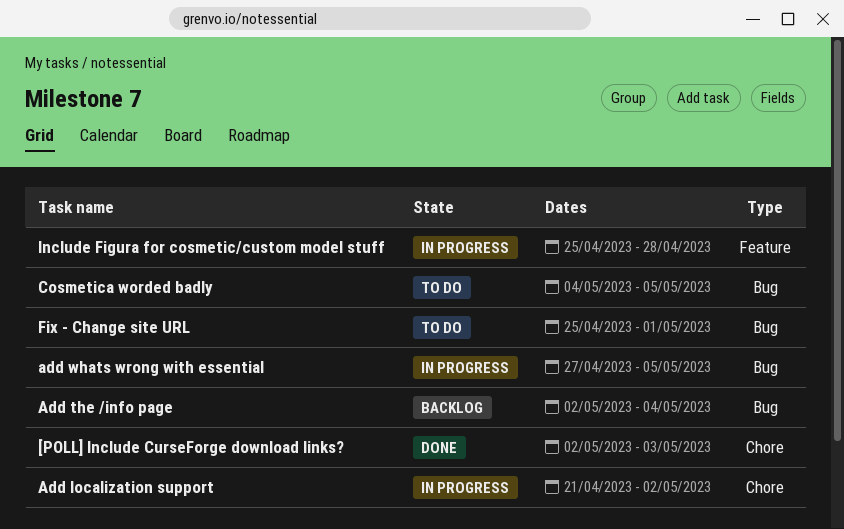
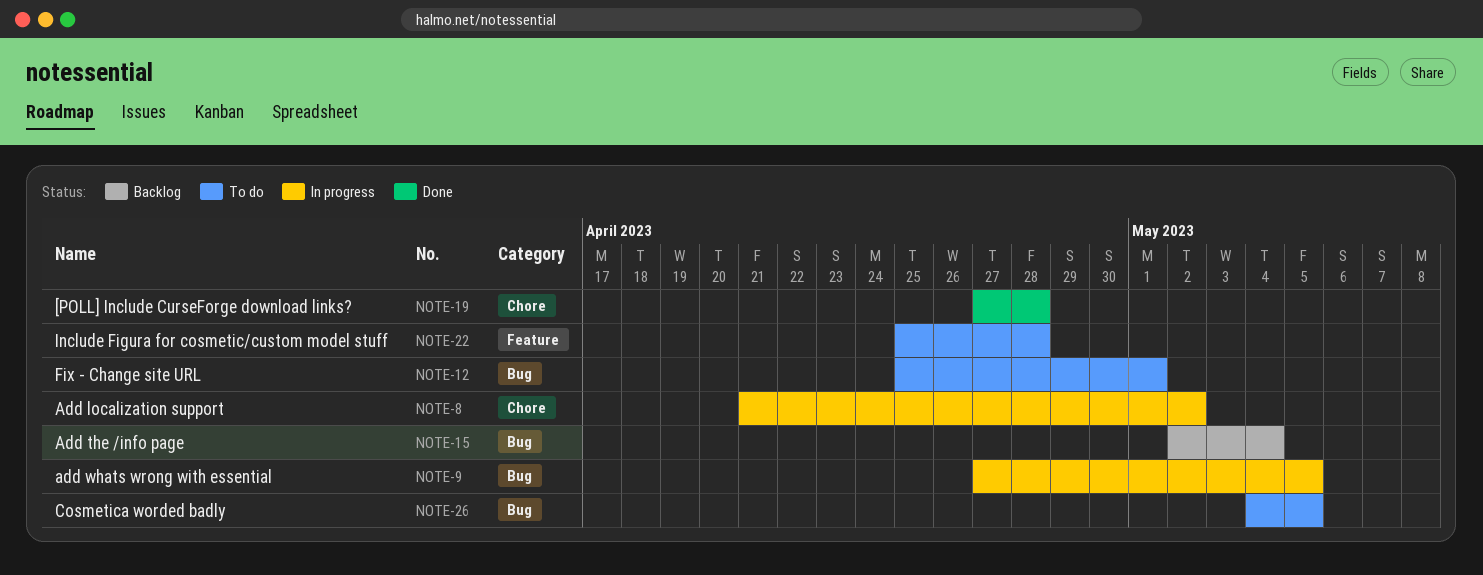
[POLL] Include CurseForge download links?, start: May 2 -> Apr 27
[POLL] Include CurseForge download links?, due: May 3 -> Apr 28
Include Figura for cosmetic/custom model stuff, status: In progress -> To do

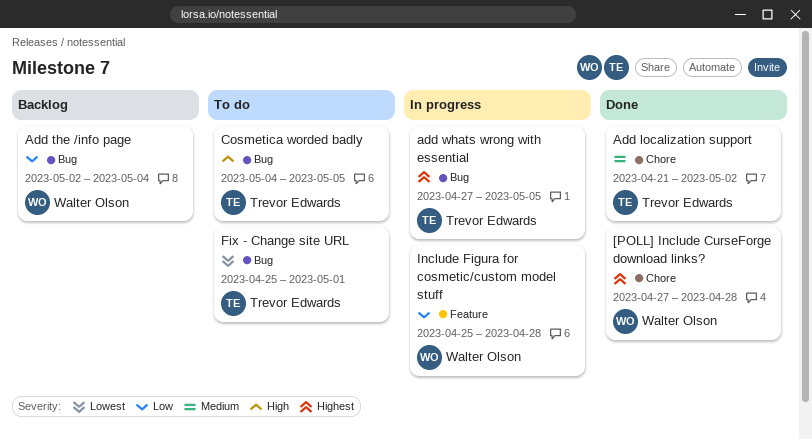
Add localization support, status: In progress -> Done
Include Figura for cosmetic/custom model stuff, status: To do -> In progress

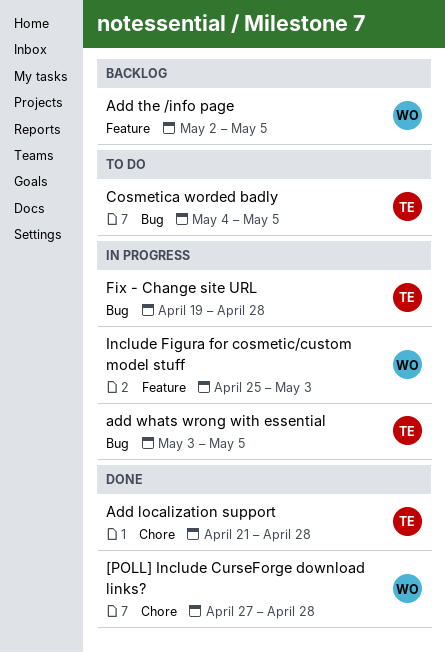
Add localization support, due: May 2 -> Apr 28
Add the /info page, label: Bug -> Feature
Add the /info page, due: May 4 -> May 5
add whats wrong with essential, start: Apr 27 -> May 3
Fix - Change site URL, status: To do -> In progress
Fix - Change site URL, start: Apr 25 -> Apr 19
Fix - Change site URL, due: May 1 -> Apr 28
Include Figura for cosmetic/custom model stuff, due: Apr 28 -> May 3

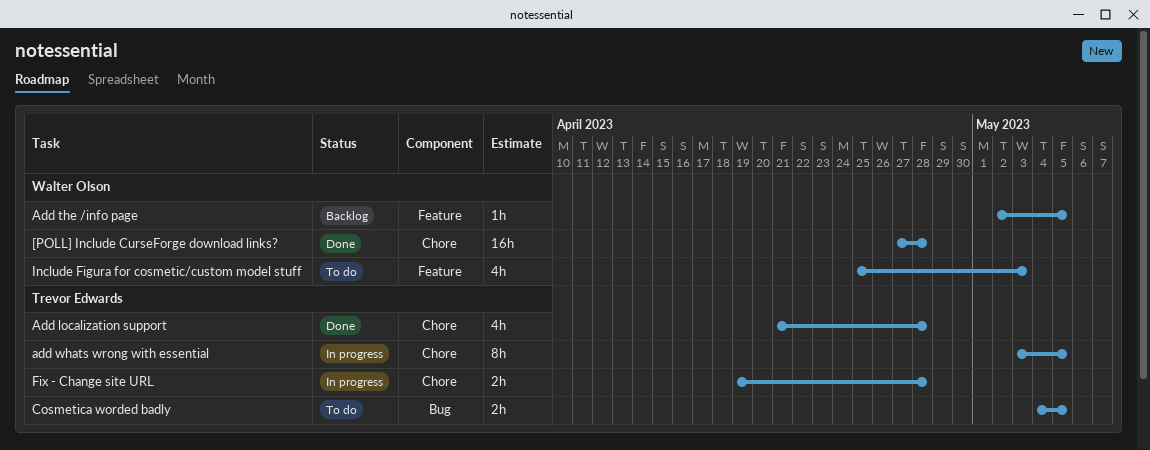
add whats wrong with essential, label: Bug -> Chore
Fix - Change site URL, label: Bug -> Chore
Include Figura for cosmetic/custom model stuff, status: In progress -> To do

